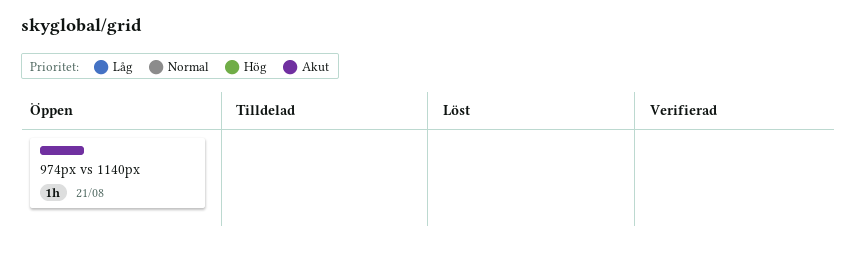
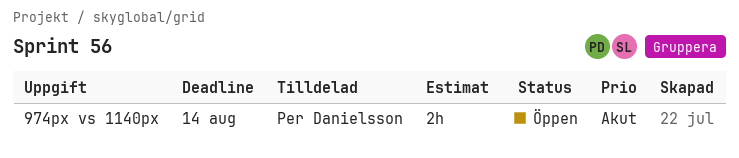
974px vs 1140px, estimate: 1h -> 2h
974px vs 1140px, due: Aug 21 -> Aug 14

